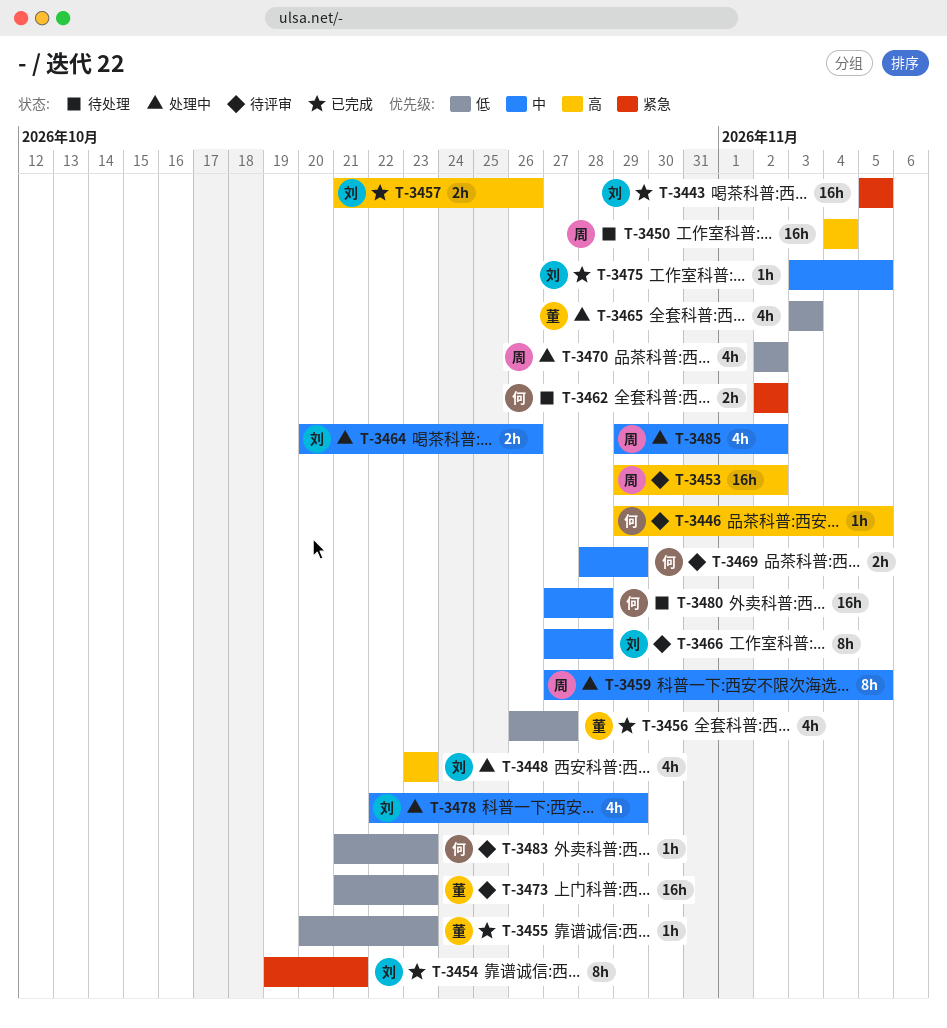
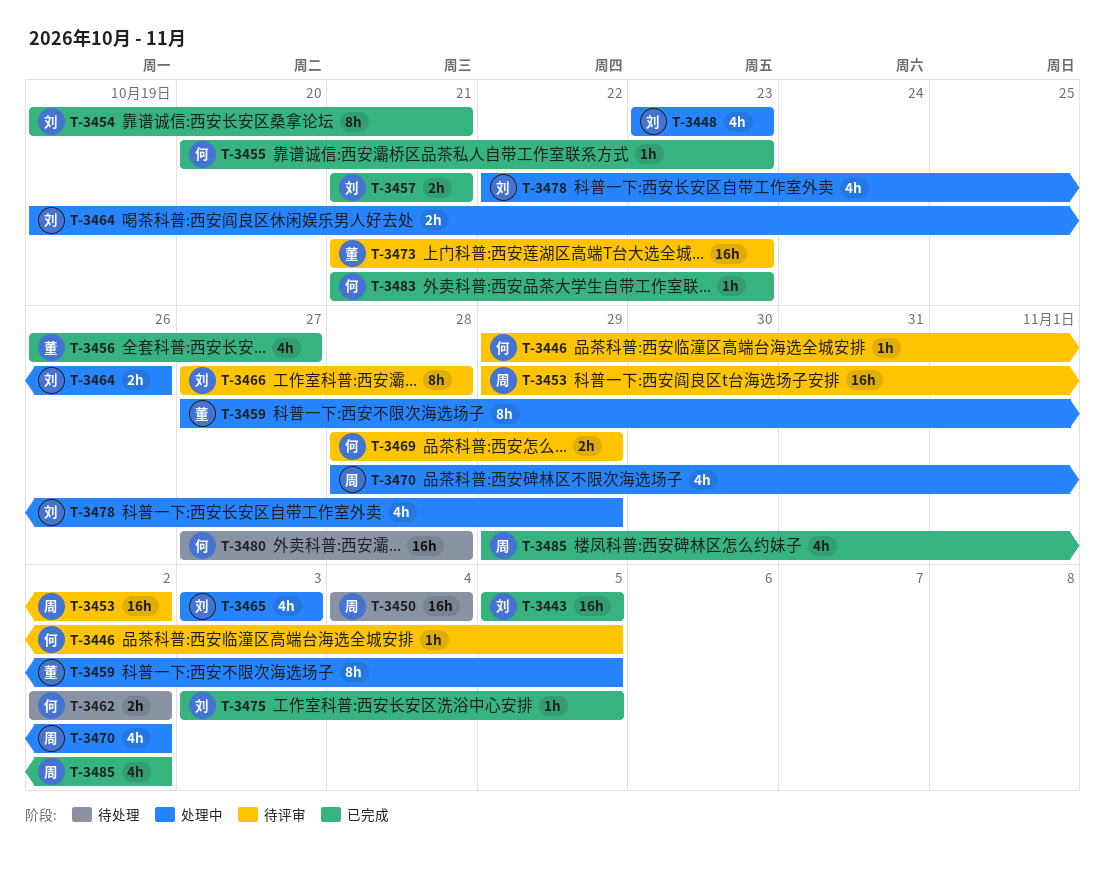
T-3455, owner: 董 -> 何
T-3457, due: Oct 26 -> Oct 21
T-3459, owner: 周 -> 董
T-3464, start: Oct 20 -> Oct 19
T-3465, owner: 董 -> 刘
T-3470, start: Nov 2 -> Oct 28
T-3483, status: 待评审 -> 已完成
T-3485, status: 处理中 -> 已完成

